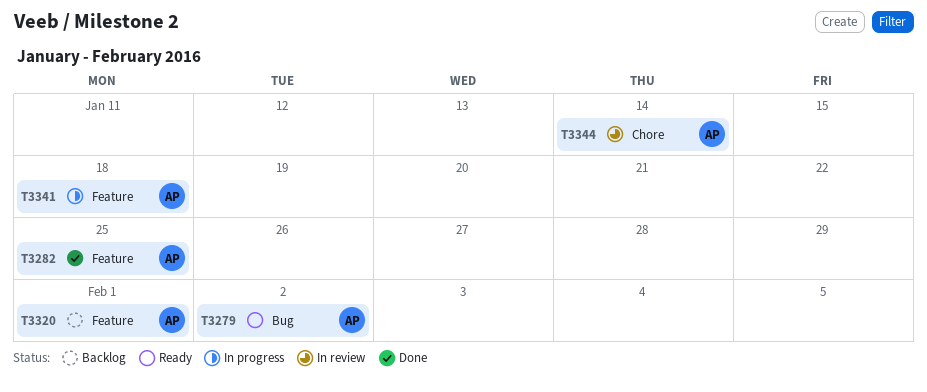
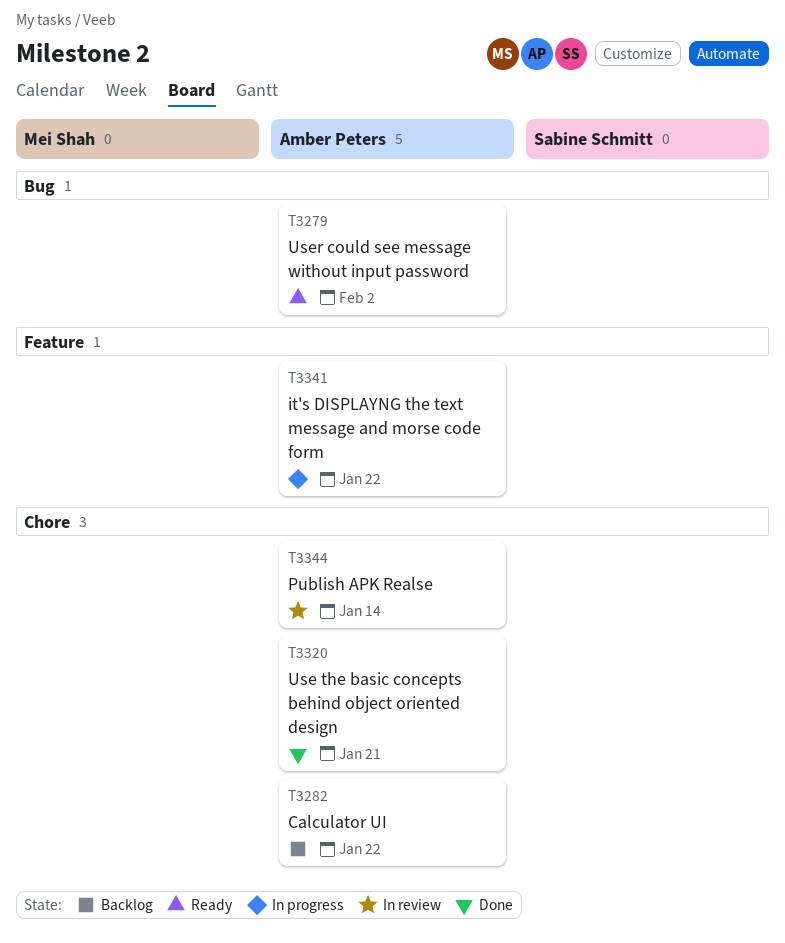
T3282, status: Done -> Backlog
T3282, label: Feature -> Chore
T3282, due: Jan 25 -> Jan 22
T3320, status: Backlog -> Done
T3320, label: Feature -> Chore
T3320, due: Feb 1 -> Jan 21
T3341, due: Jan 18 -> Jan 22

